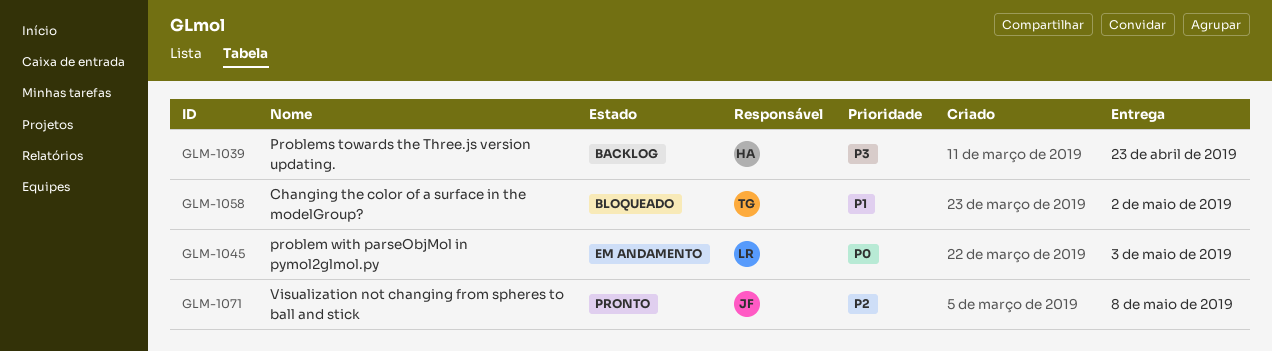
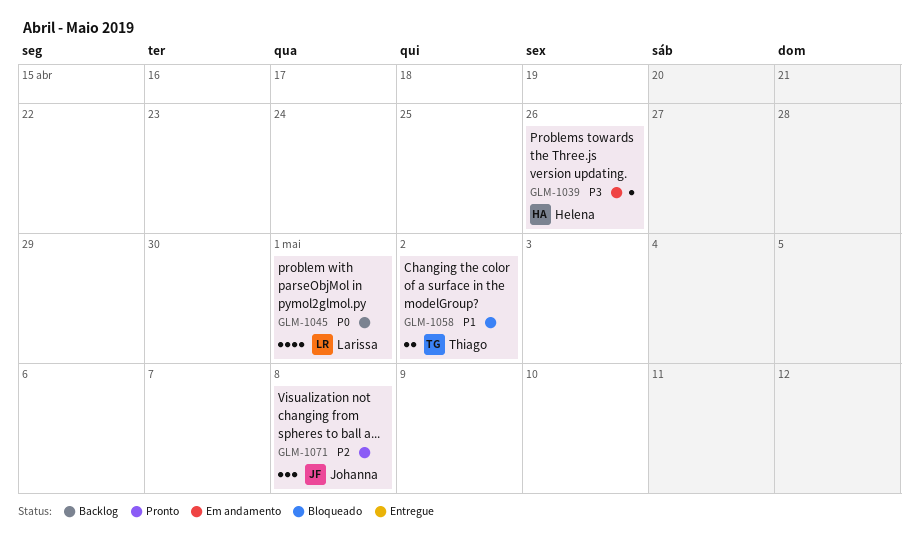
GLM-1039, status: Backlog -> Em andamento
GLM-1039, due: Apr 23 -> Apr 26
GLM-1045, status: Em andamento -> Backlog
GLM-1045, due: May 3 -> May 1

